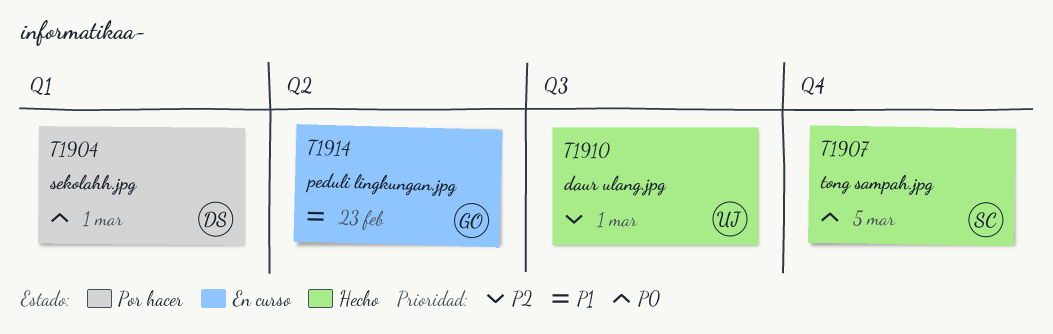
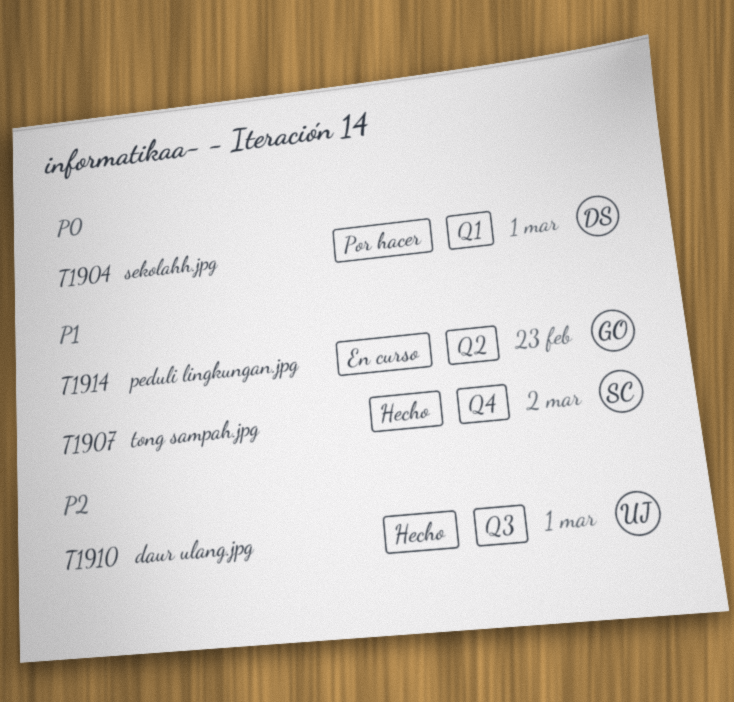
T1907, priority: P0 -> P1
T1907, due: Mar 5 -> Mar 2

